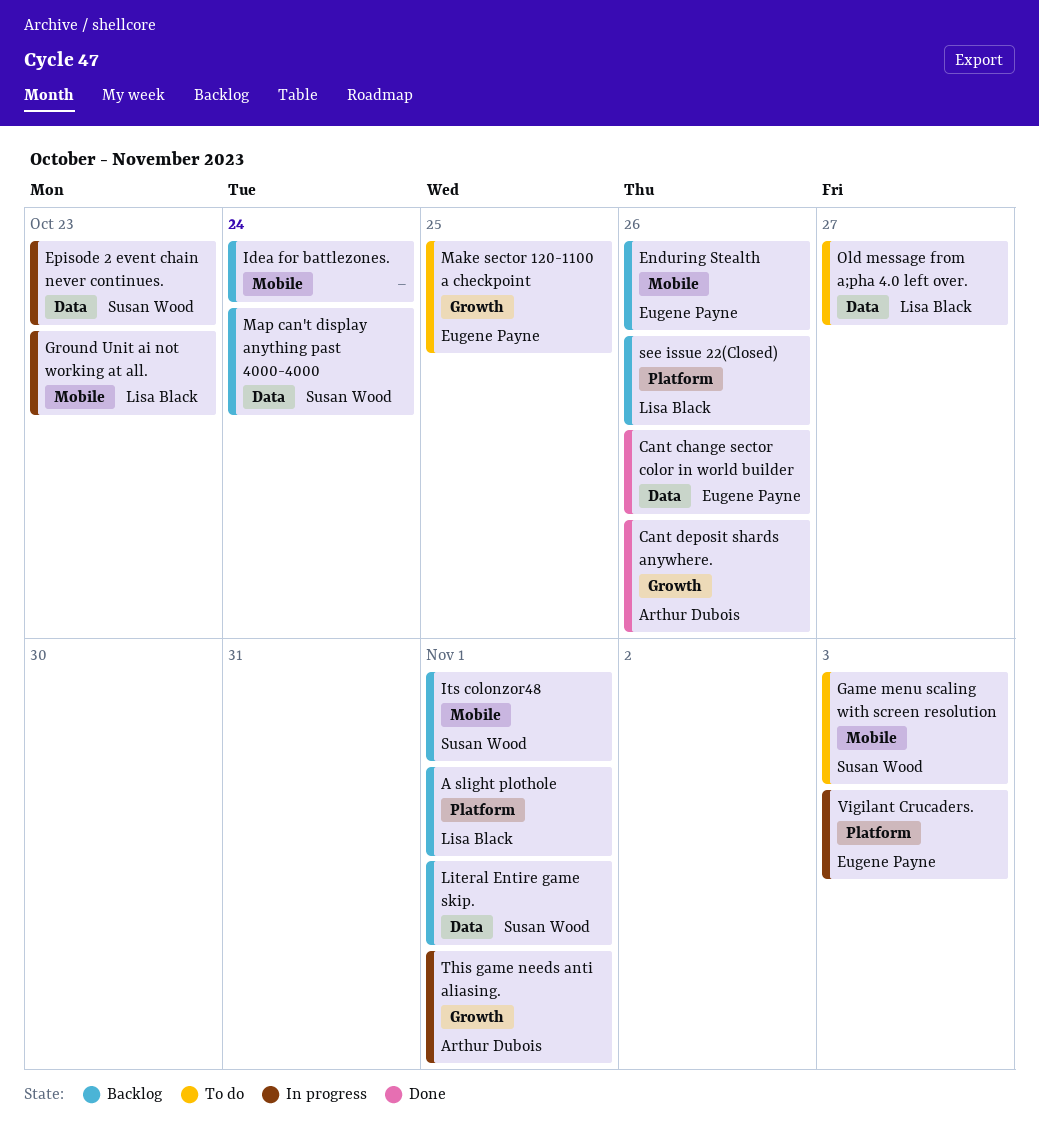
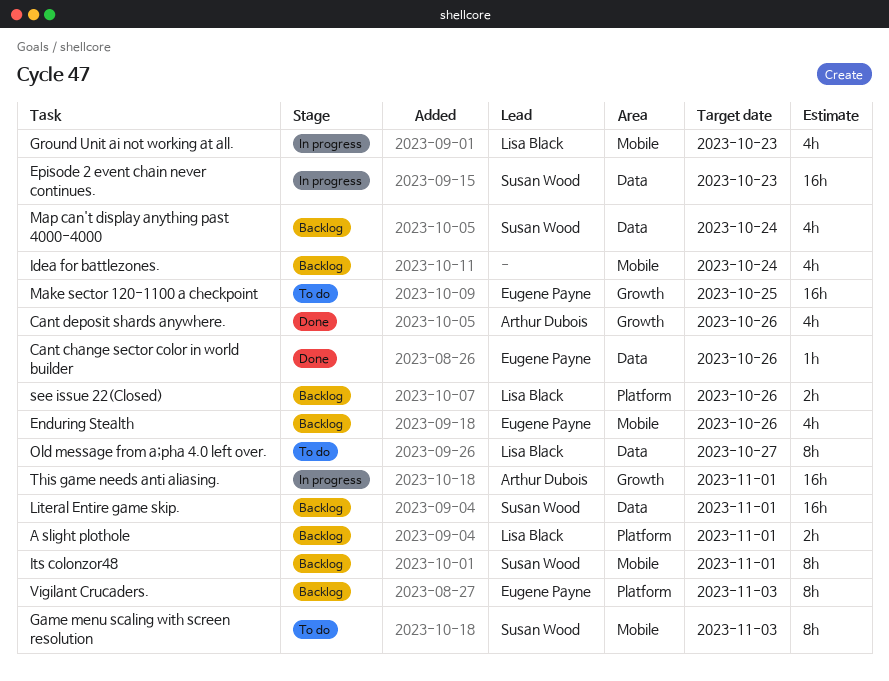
Vigilant Crucaders., status: In progress -> Backlog

